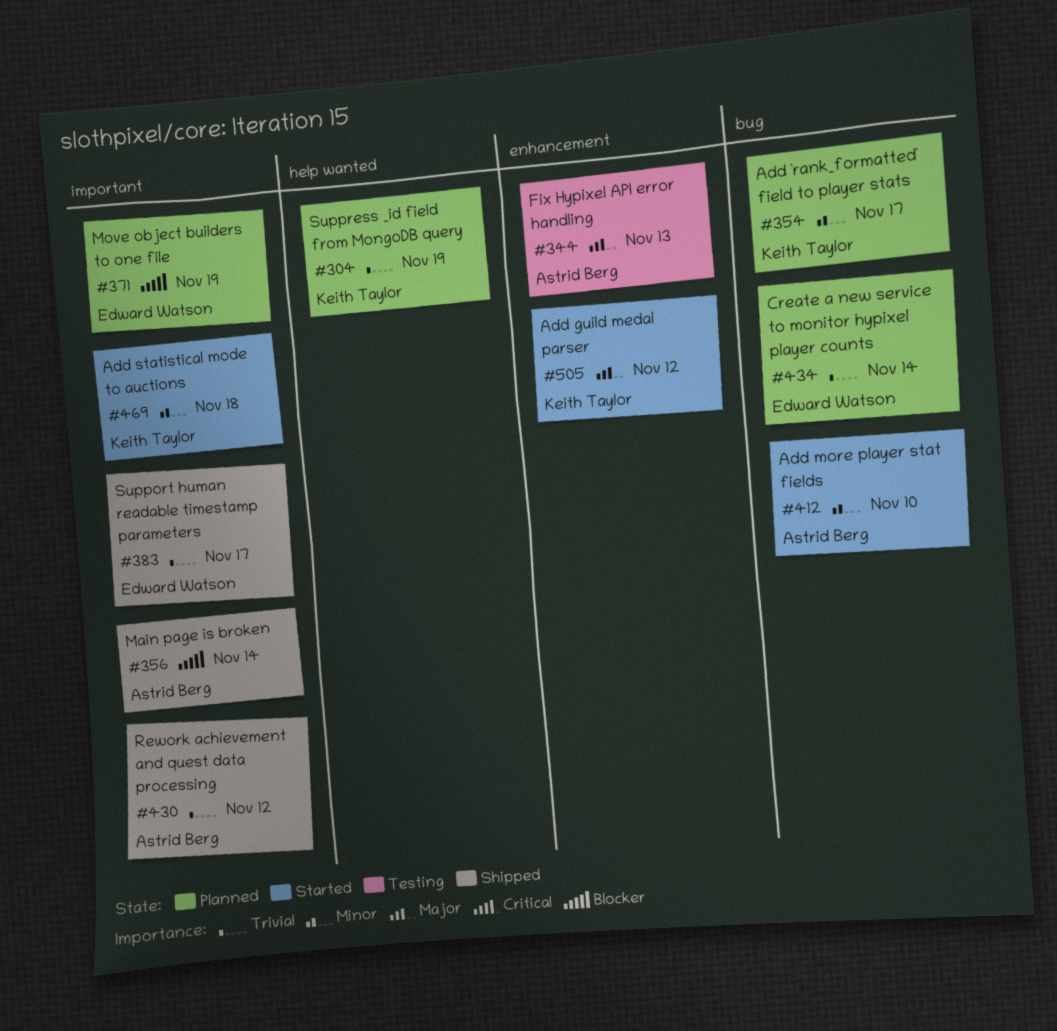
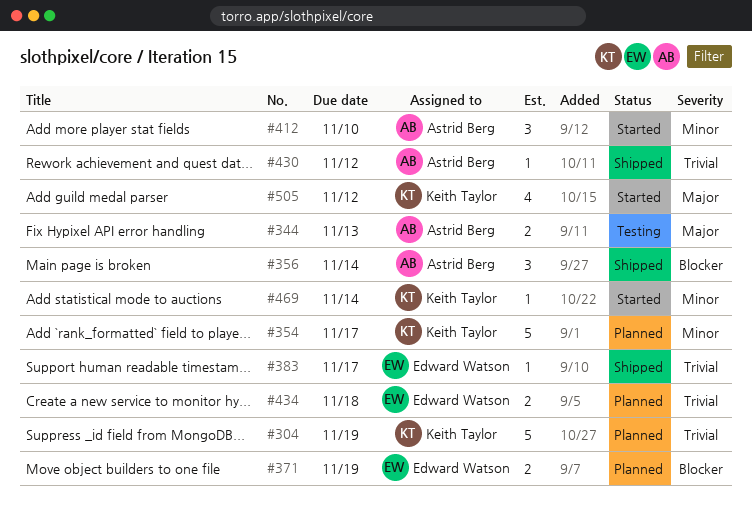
#434, due: Nov 14 -> Nov 18
#469, due: Nov 18 -> Nov 14

